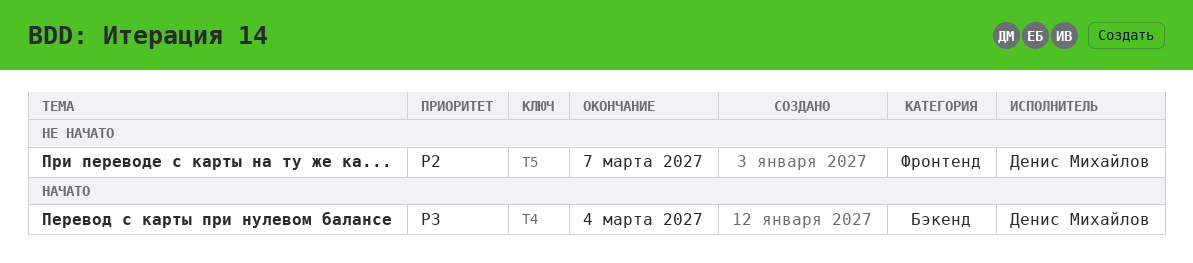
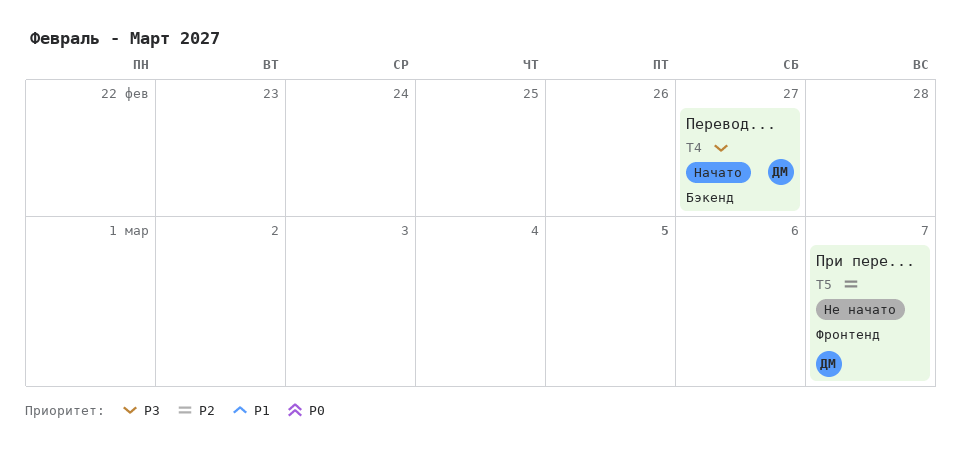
T4, due: Mar 4 -> Feb 27

